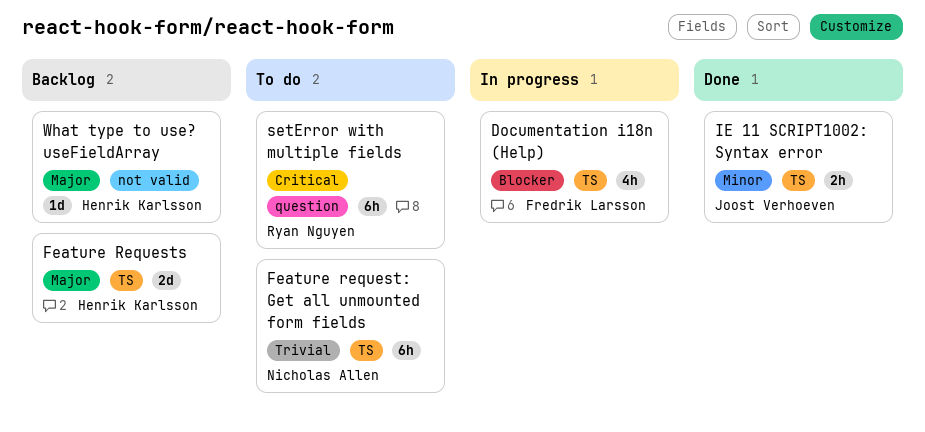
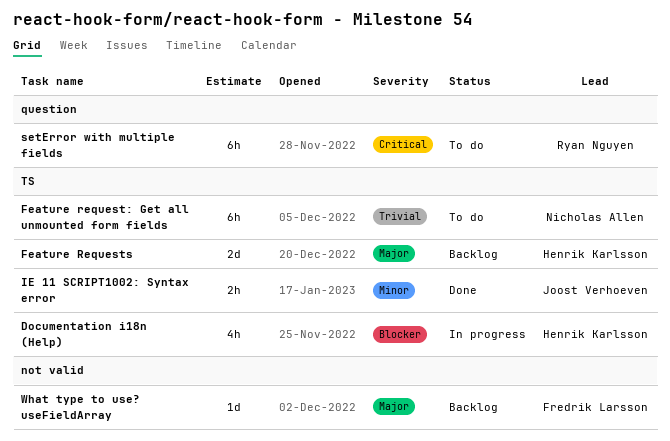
Documentation i18n (Help), owner: Fredrik Larsson -> Henrik Karlsson
What type to use? useFieldArray, owner: Henrik Karlsson -> Fredrik Larsson

